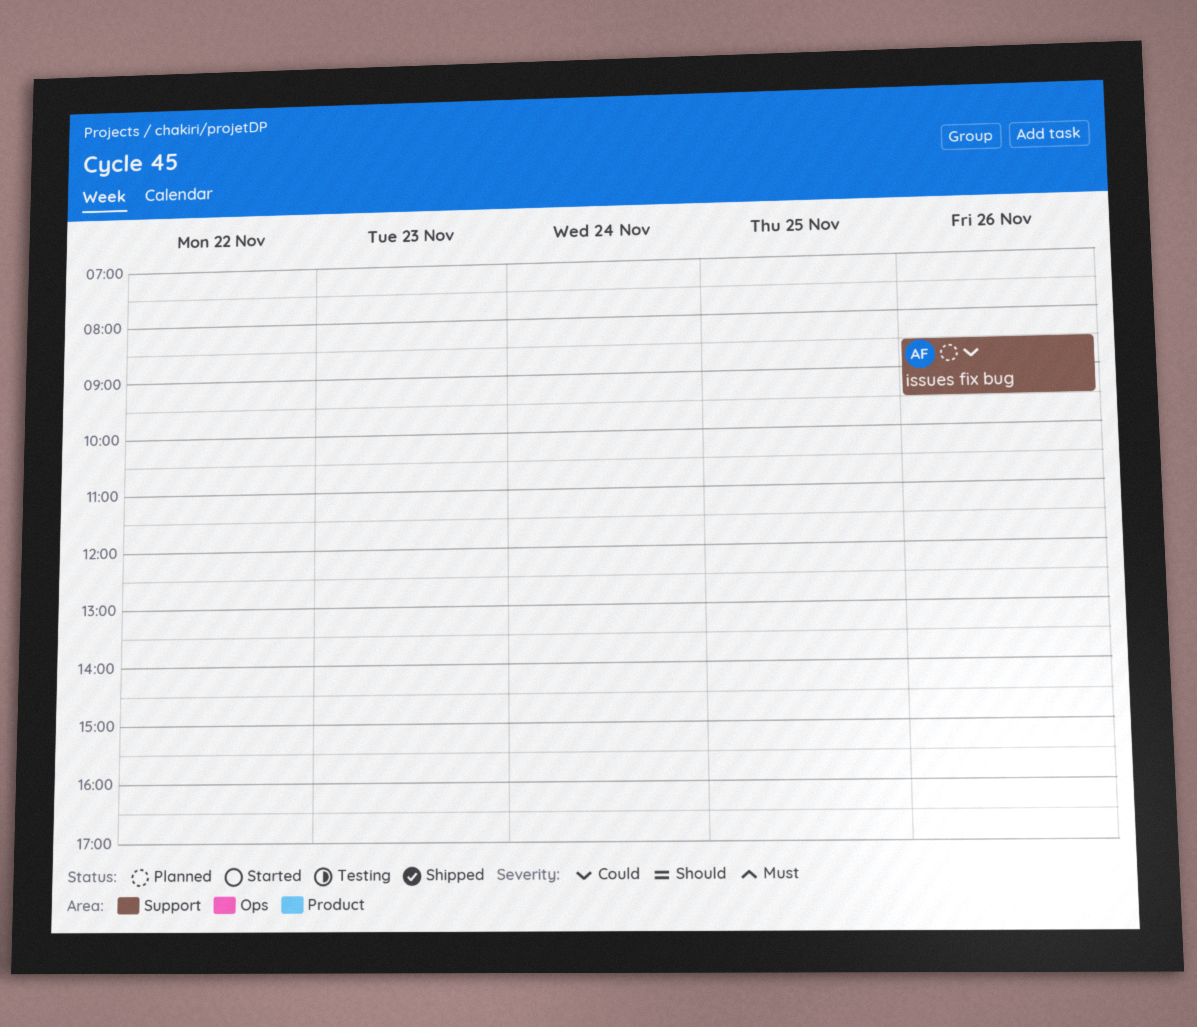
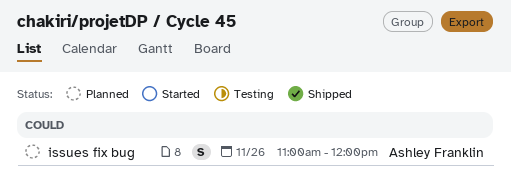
issues fix bug, begins: 08:30 -> 11:00
issues fix bug, ends: 09:30 -> 12:00

